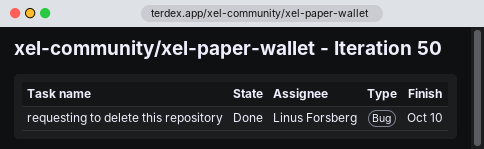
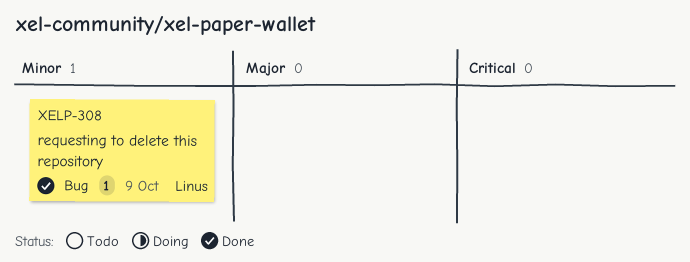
requesting to delete this repository, due: Oct 10 -> Oct 9

